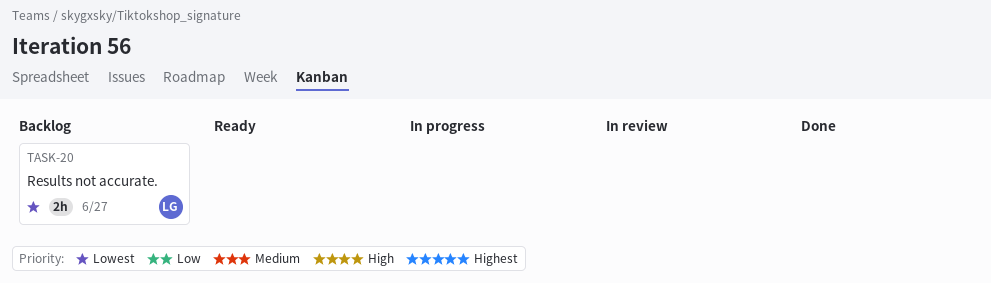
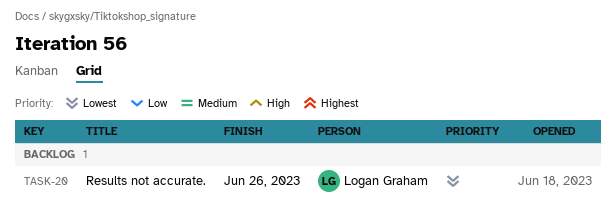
TASK-20, due: Jun 27 -> Jun 26

